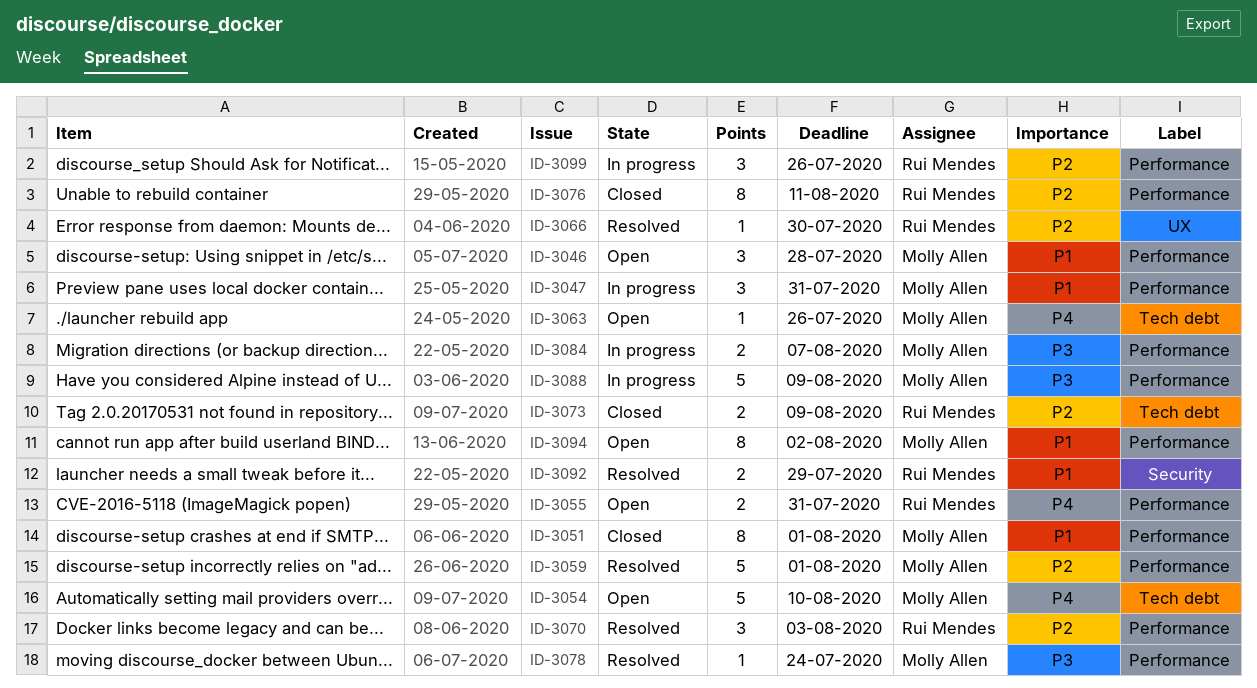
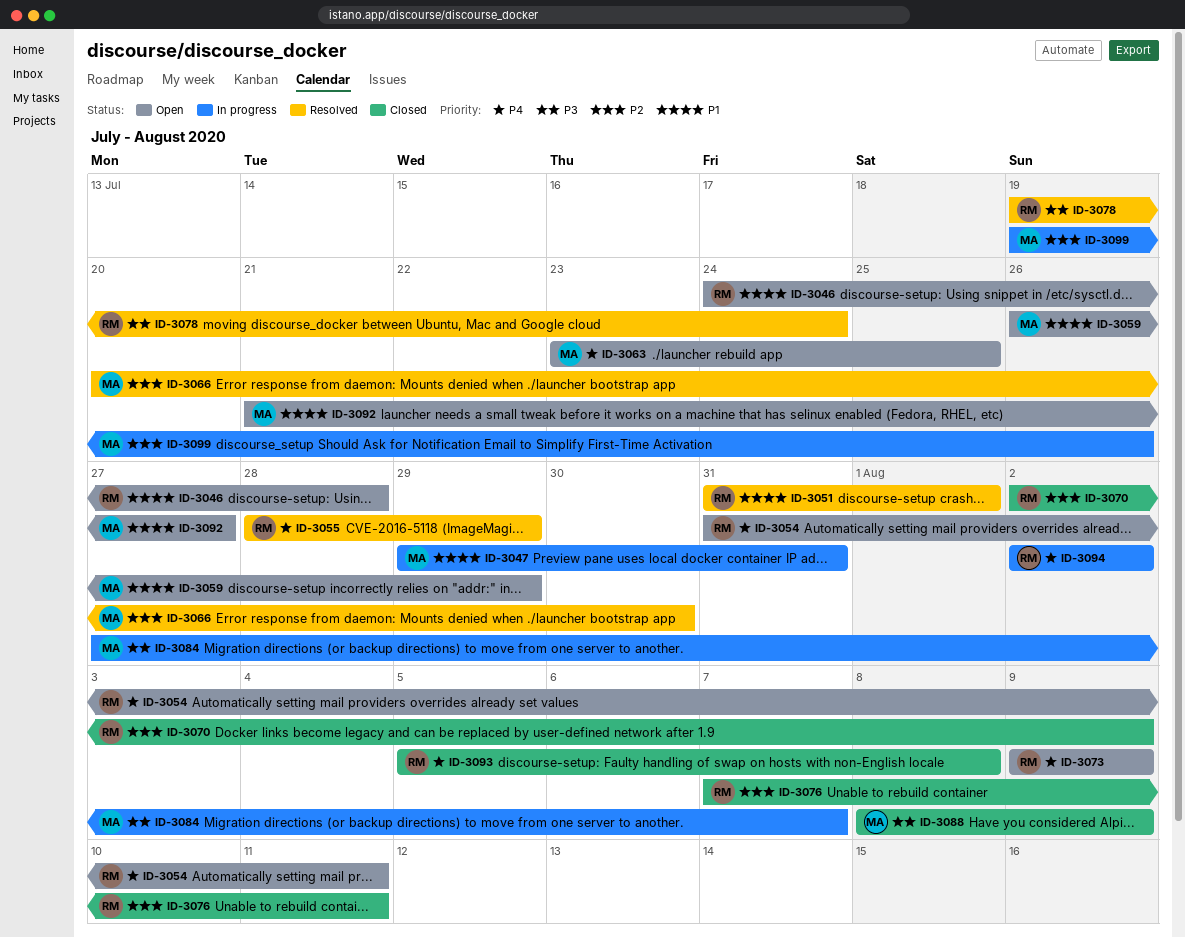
ID-3046, owner: Molly Allen -> Rui Mendes
ID-3051, status: Closed -> Resolved
ID-3051, owner: Molly Allen -> Rui Mendes
ID-3054, owner: Molly Allen -> Rui Mendes
ID-3054, due: Aug 10 -> Aug 11
ID-3055, status: Open -> Resolved
ID-3055, due: Jul 31 -> Jul 29
ID-3059, status: Resolved -> Open
ID-3059, priority: P2 -> P1
ID-3059, due: Aug 1 -> Jul 29
ID-3063, due: Jul 26 -> Jul 25
ID-3066, owner: Rui Mendes -> Molly Allen
ID-3070, status: Resolved -> Closed
ID-3070, due: Aug 3 -> Aug 9
ID-3073, status: Closed -> Open
ID-3073, priority: P2 -> P4
ID-3078, owner: Molly Allen -> Rui Mendes
ID-3088, status: In progress -> Closed
ID-3092, status: Resolved -> Open
ID-3092, owner: Rui Mendes -> Molly Allen
ID-3092, due: Jul 29 -> Jul 27
ID-3093: none -> present
ID-3094, status: Open -> In progress
ID-3094, owner: Molly Allen -> Rui Mendes
ID-3094, priority: P1 -> P4
ID-3099, owner: Rui Mendes -> Molly Allen

